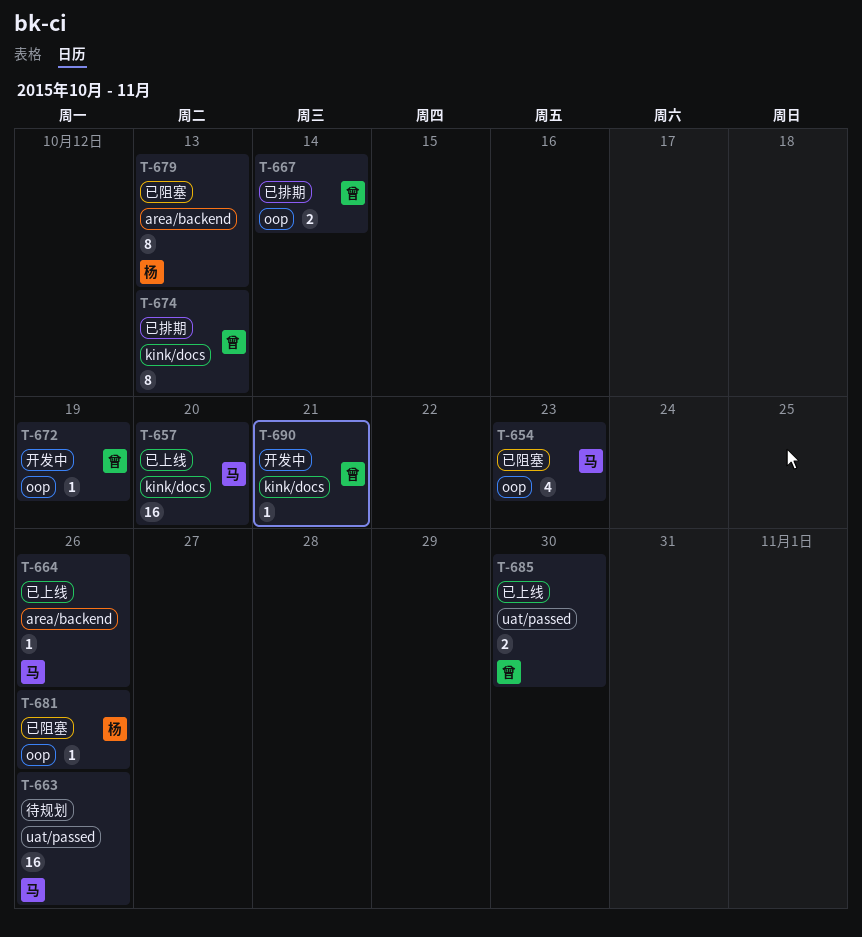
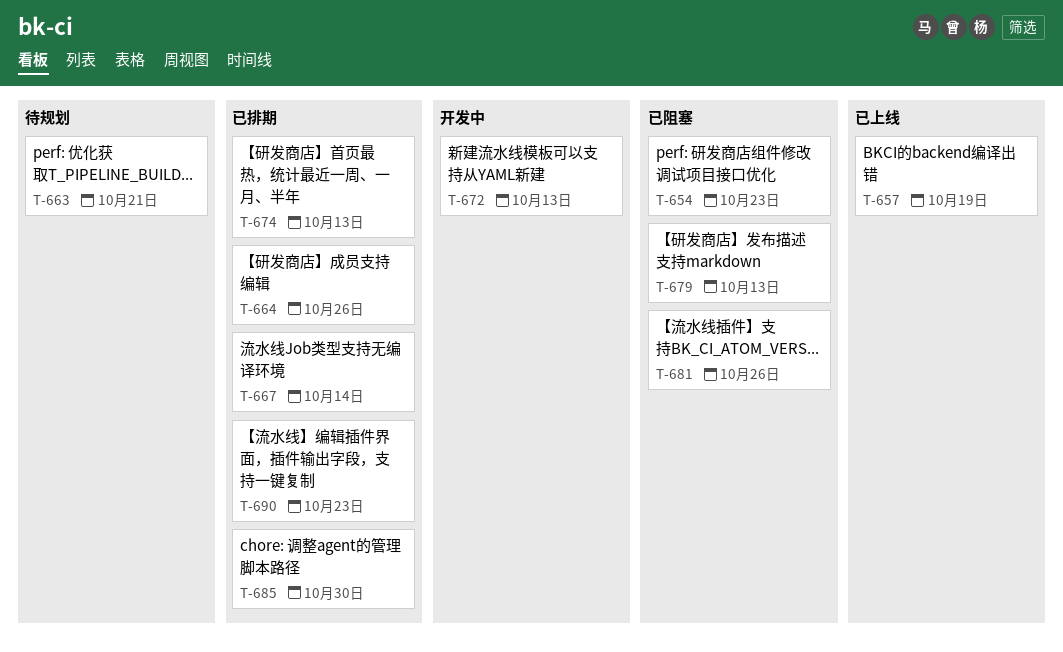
T-657, due: Oct 20 -> Oct 19
T-663, due: Oct 26 -> Oct 21
T-664, status: 已上线 -> 已排期
T-672, due: Oct 19 -> Oct 13
T-685, status: 已上线 -> 已排期
T-690, status: 开发中 -> 已排期
T-690, due: Oct 21 -> Oct 23

